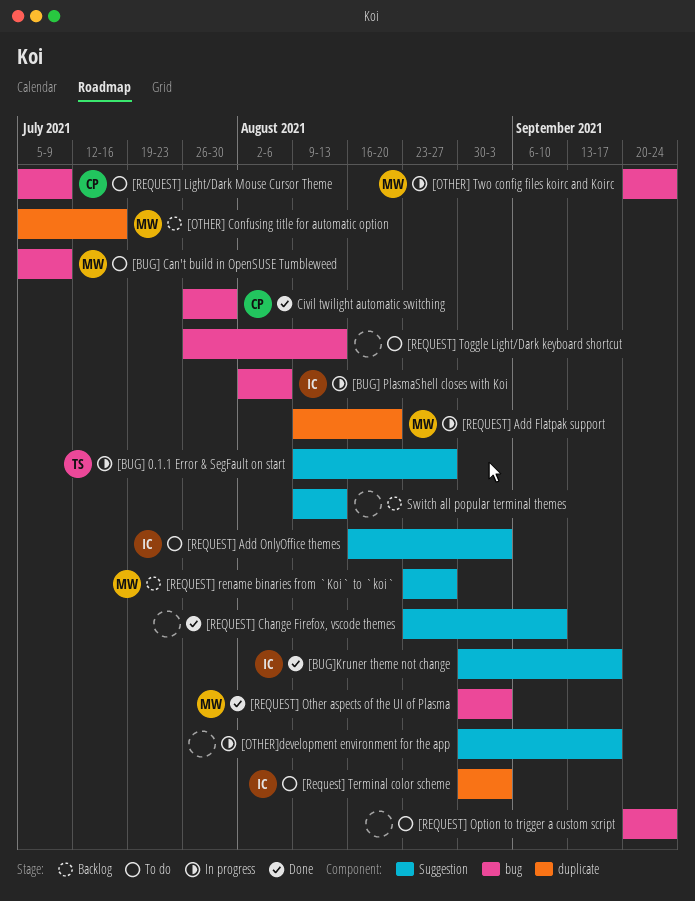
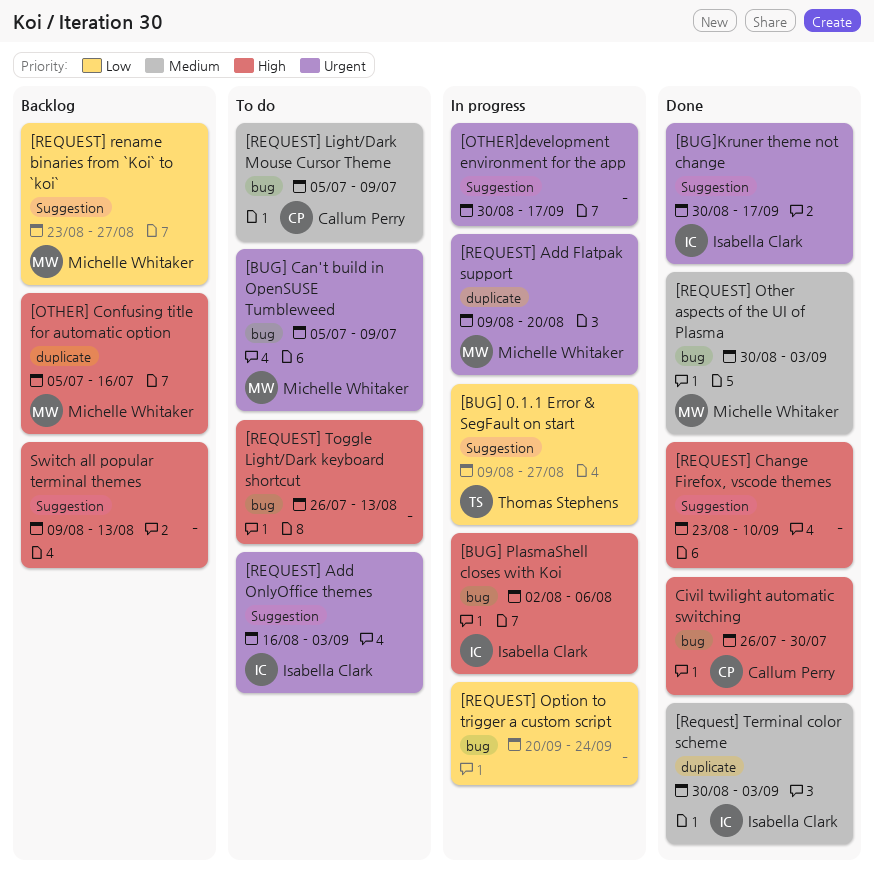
[OTHER] Two config files koirc and Koirc: present -> none
[REQUEST] Option to trigger a custom script, status: To do -> In progress
[Request] Terminal color scheme, status: To do -> Done

